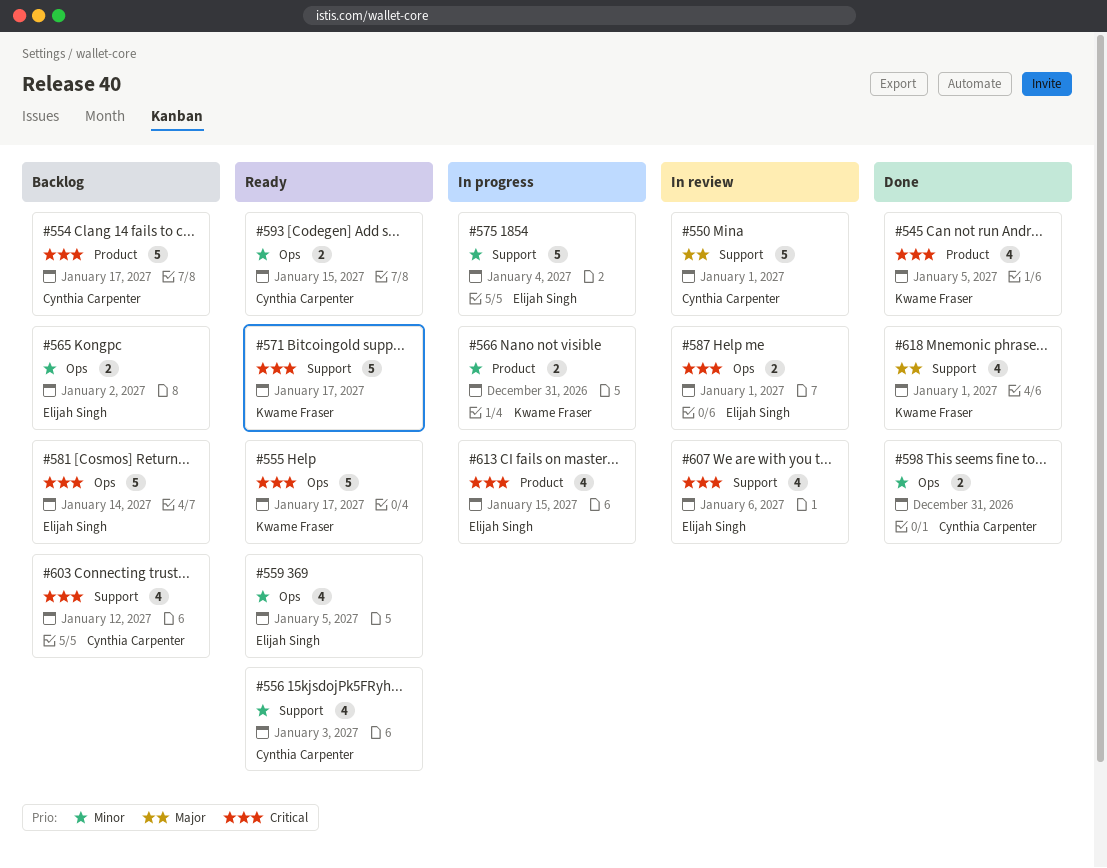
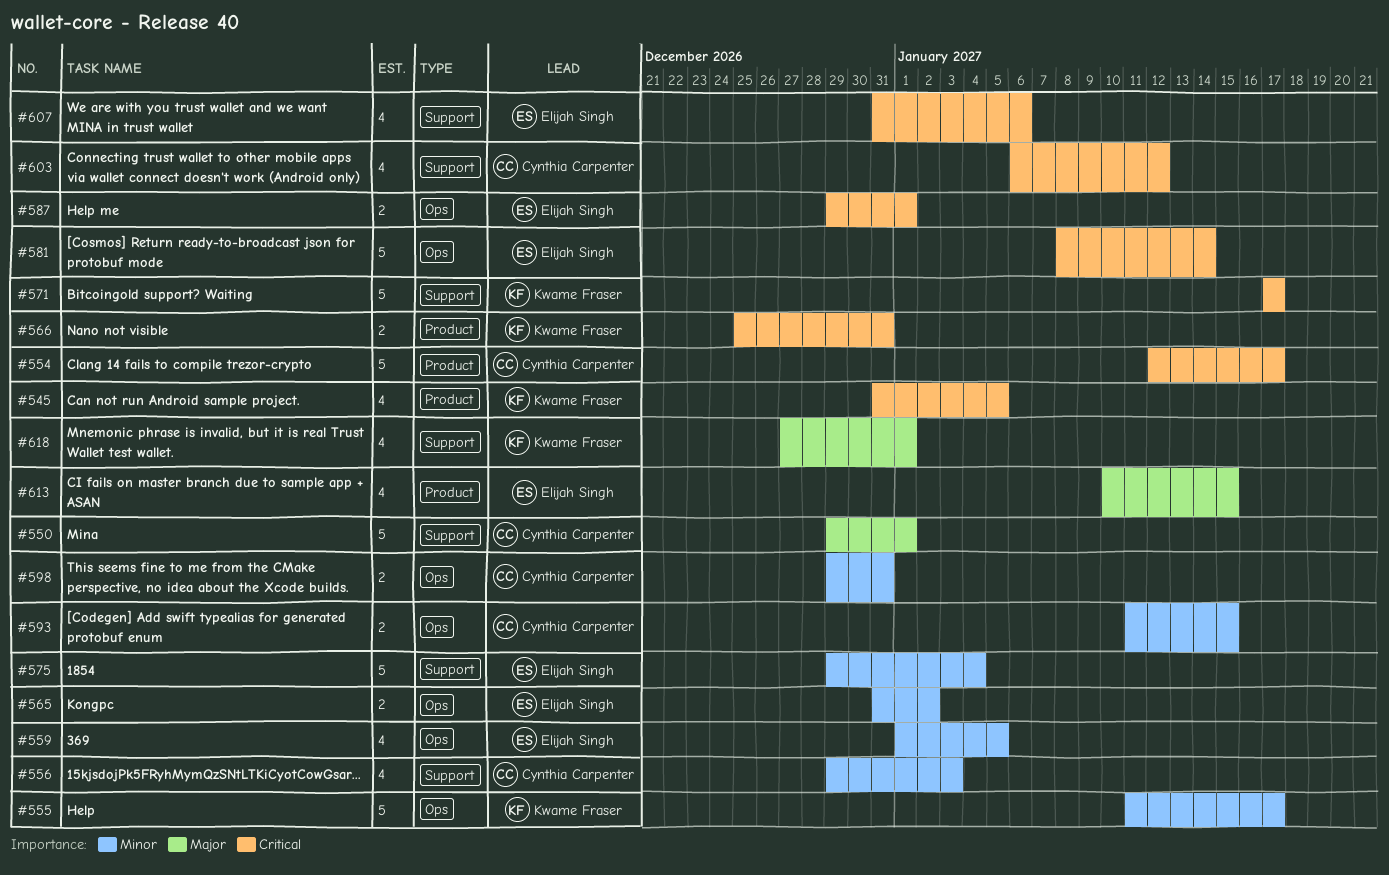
#555, priority: Critical -> Minor
#566, priority: Minor -> Critical
#613, priority: Critical -> Major

